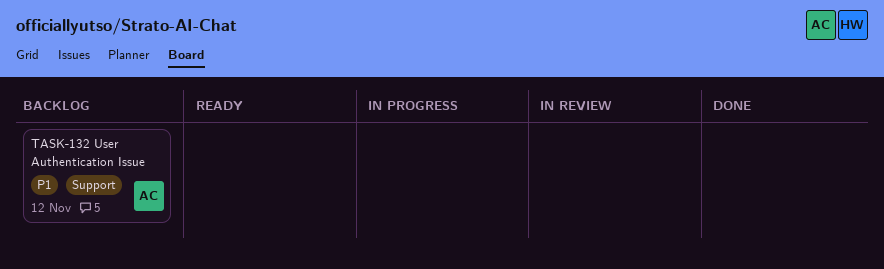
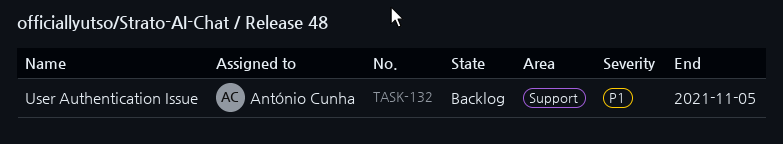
TASK-132, due: Nov 12 -> Nov 5

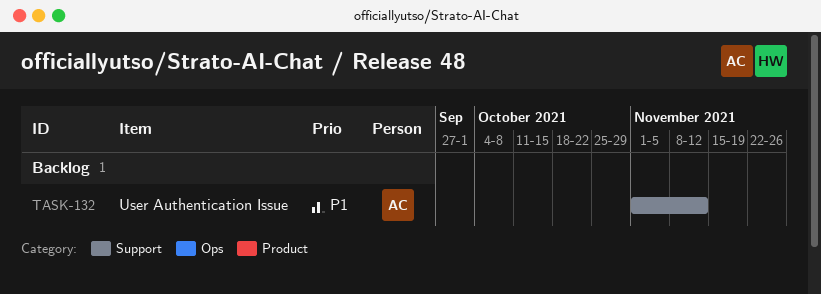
TASK-132, due: Nov 5 -> Nov 12

